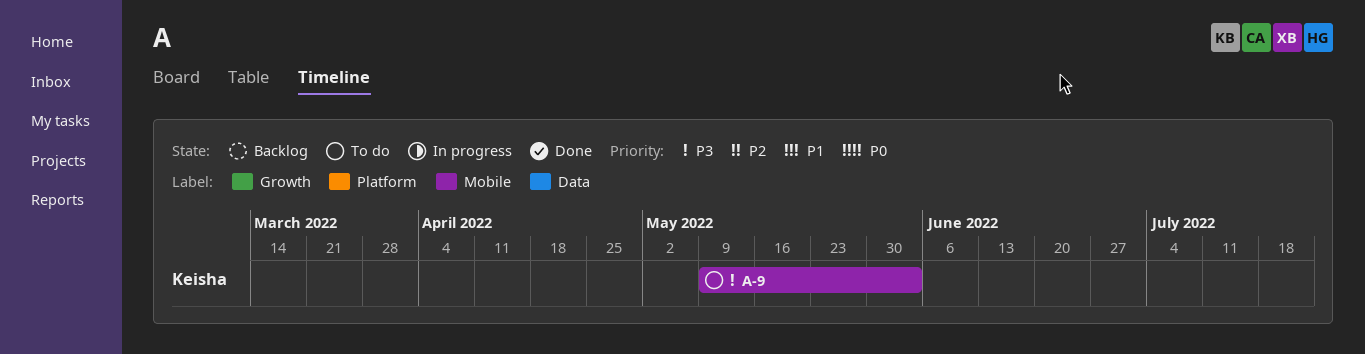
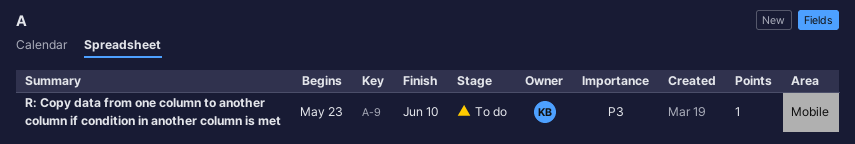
A-9, start: May 9 -> May 23
A-9, due: Jun 3 -> Jun 10

